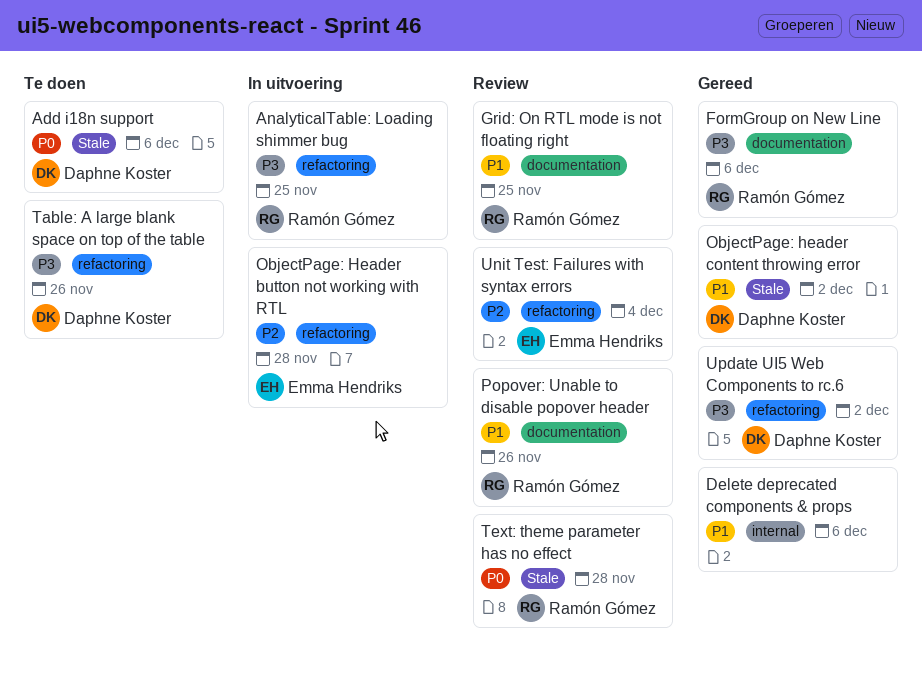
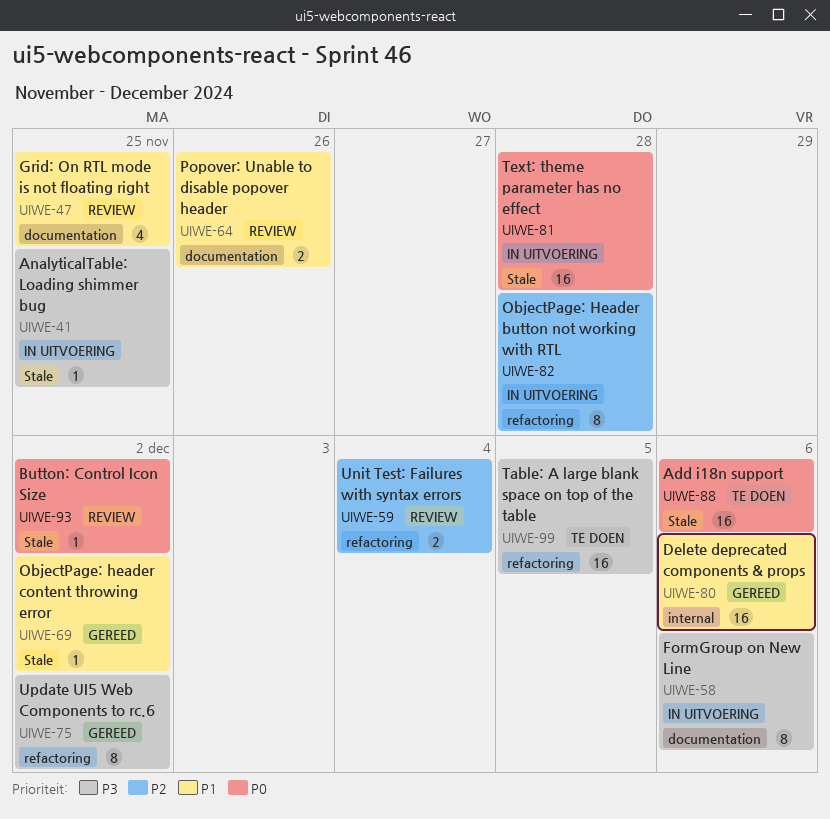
AnalyticalTable: Loading shimmer bug, label: refactoring -> Stale
Button: Control Icon Size: none -> present
FormGroup on New Line, status: Gereed -> In uitvoering
Table: A large blank space on top of the table, due: Nov 26 -> Dec 5
Text: theme parameter has no effect, status: Review -> In uitvoering

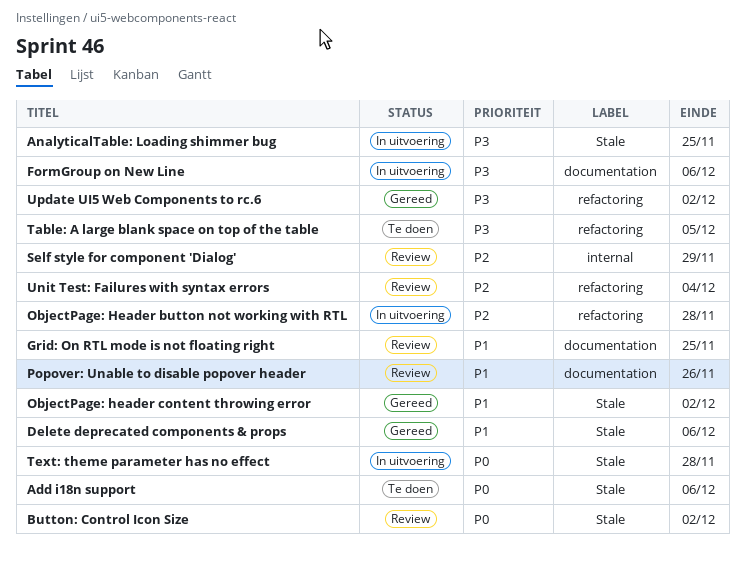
Delete deprecated components & props, label: internal -> Stale
Self style for component 'Dialog': none -> present

